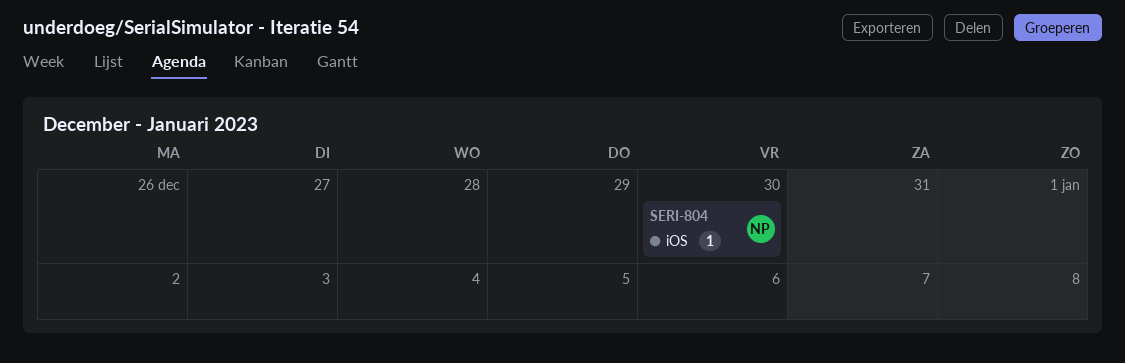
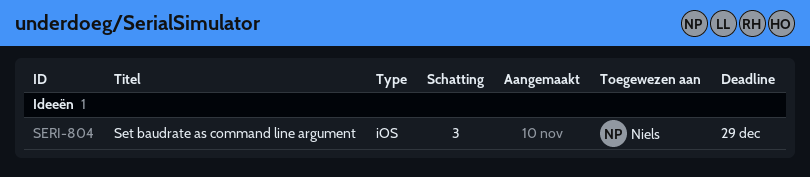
SERI-804, estimate: 1 -> 3
SERI-804, due: Dec 30 -> Dec 29

